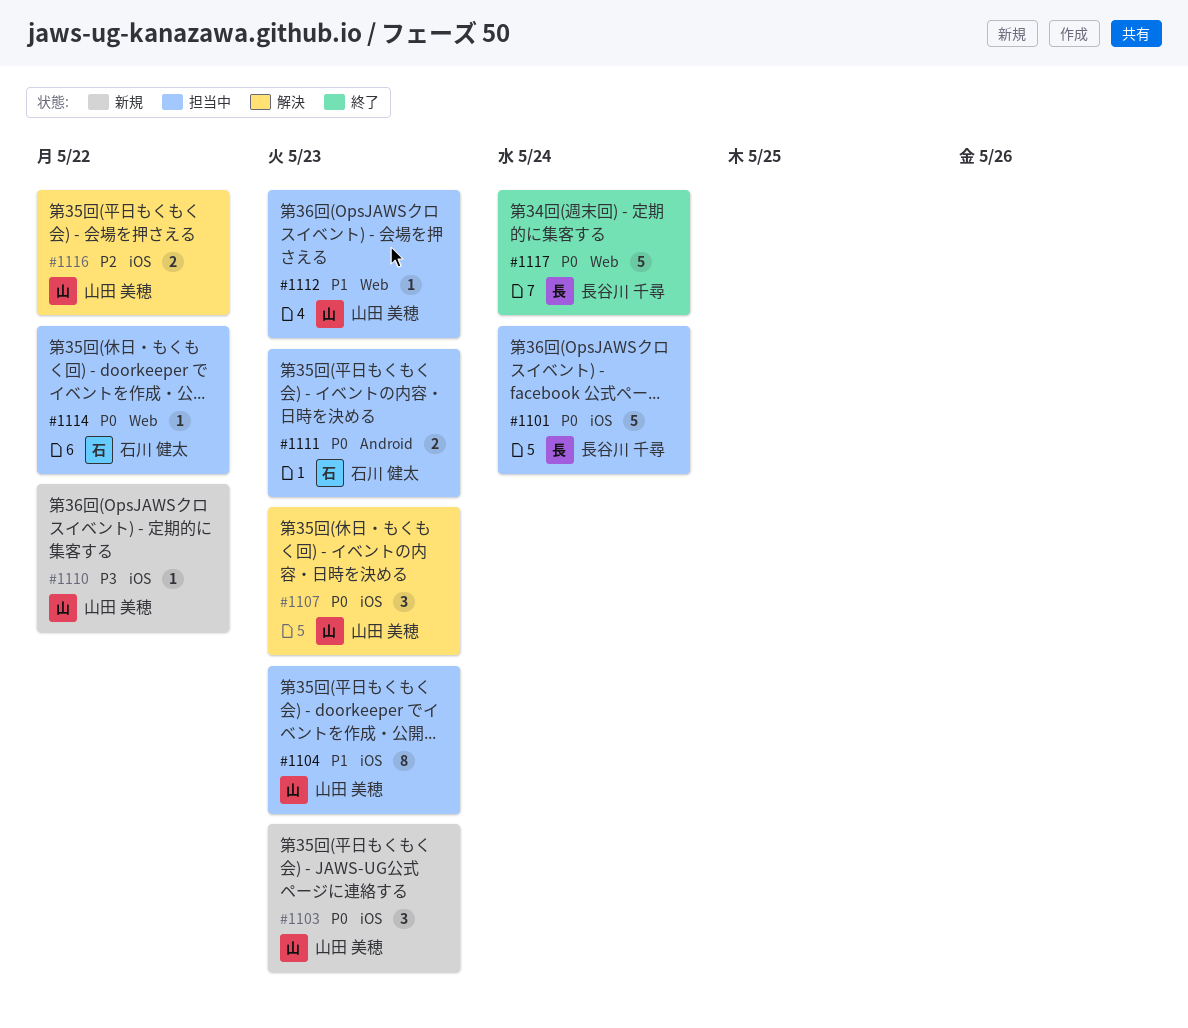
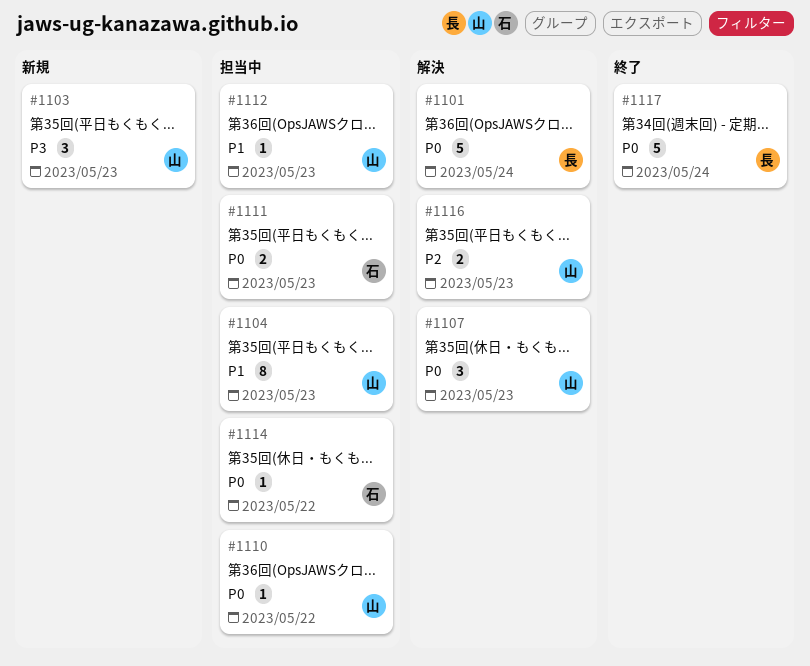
#1101, status: 担当中 -> 解決
#1103, priority: P0 -> P3
#1110, status: 新規 -> 担当中
#1110, priority: P3 -> P0
#1116, due: May 22 -> May 23

